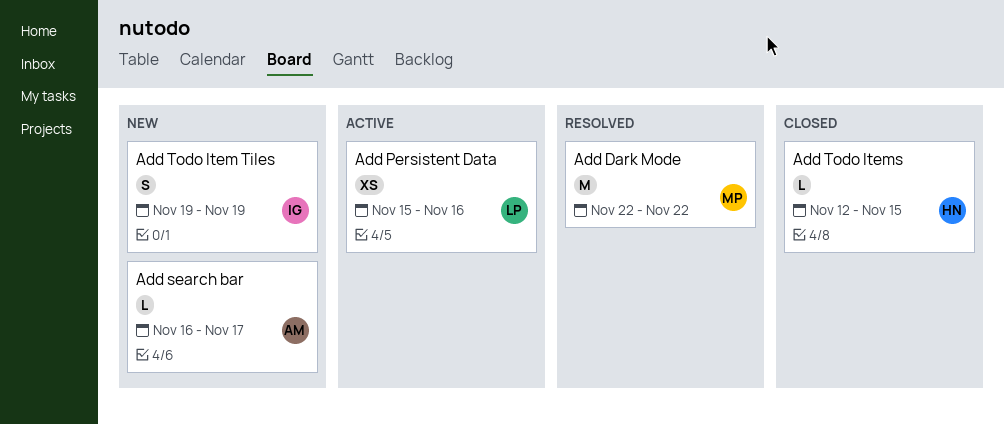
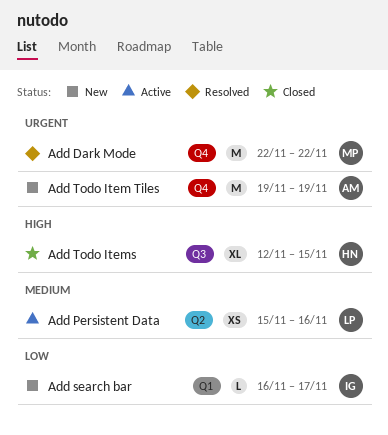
Add search bar, owner: AM -> IG
Add Todo Item Tiles, owner: IG -> AM
Add Todo Item Tiles, estimate: S -> M
Add Todo Items, estimate: L -> XL

